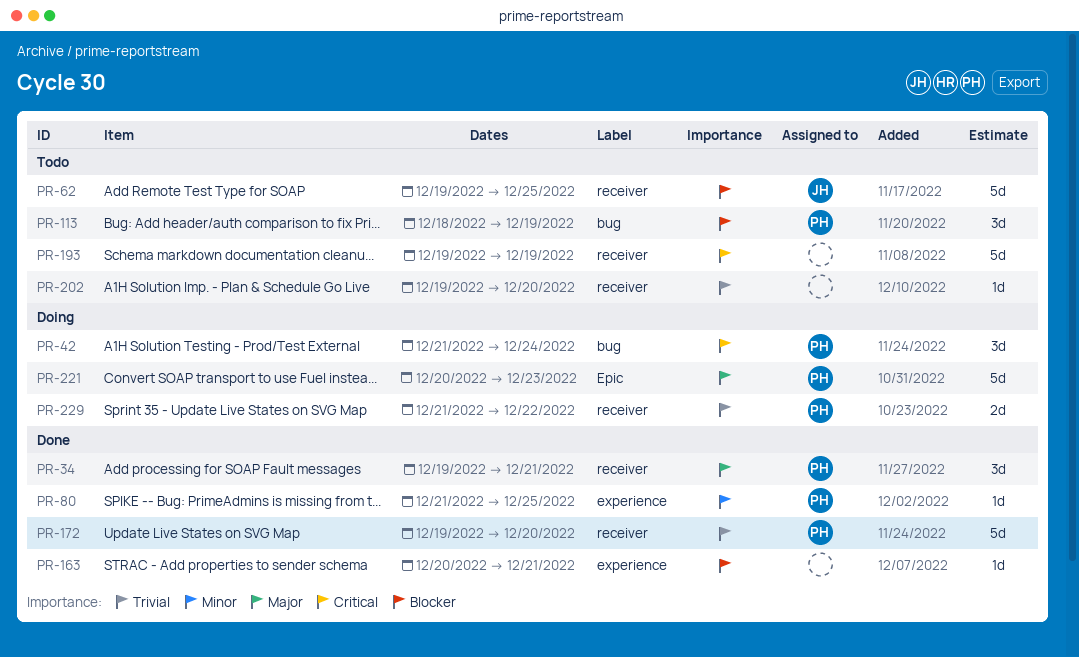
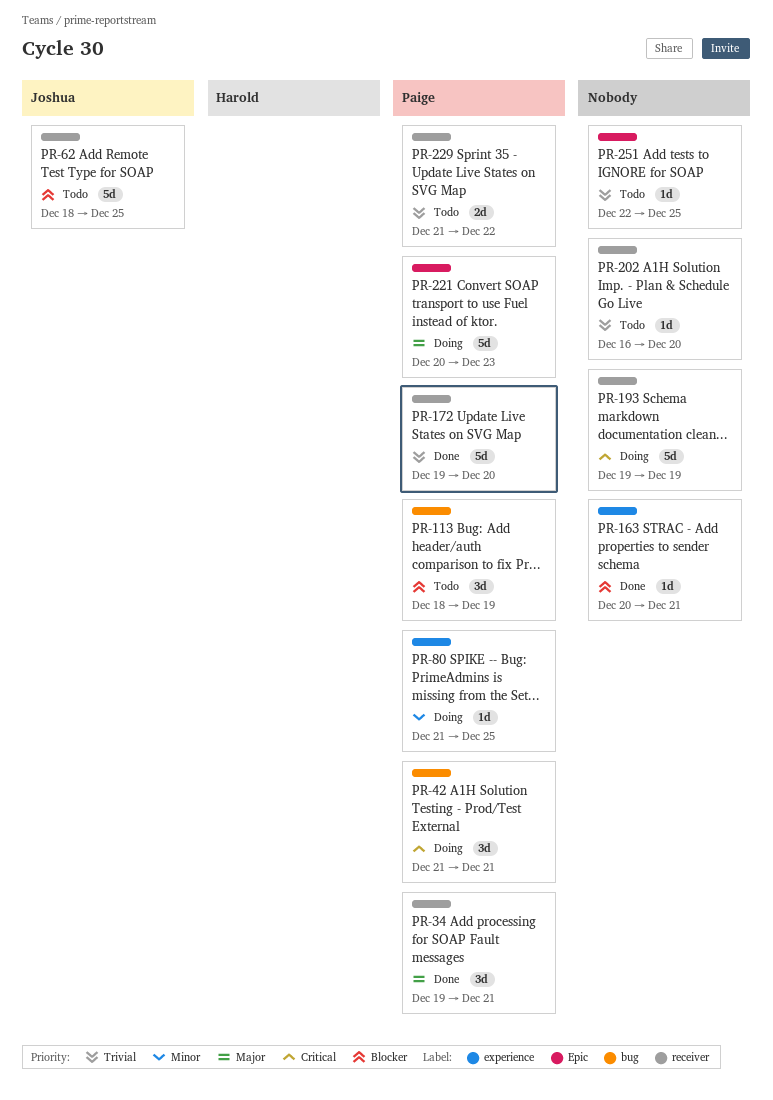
PR-42, due: Dec 24 -> Dec 21
PR-62, start: Dec 19 -> Dec 18
PR-80, status: Done -> Doing
PR-193, status: Todo -> Doing
PR-202, start: Dec 19 -> Dec 16
PR-229, status: Doing -> Todo
PR-251: none -> present

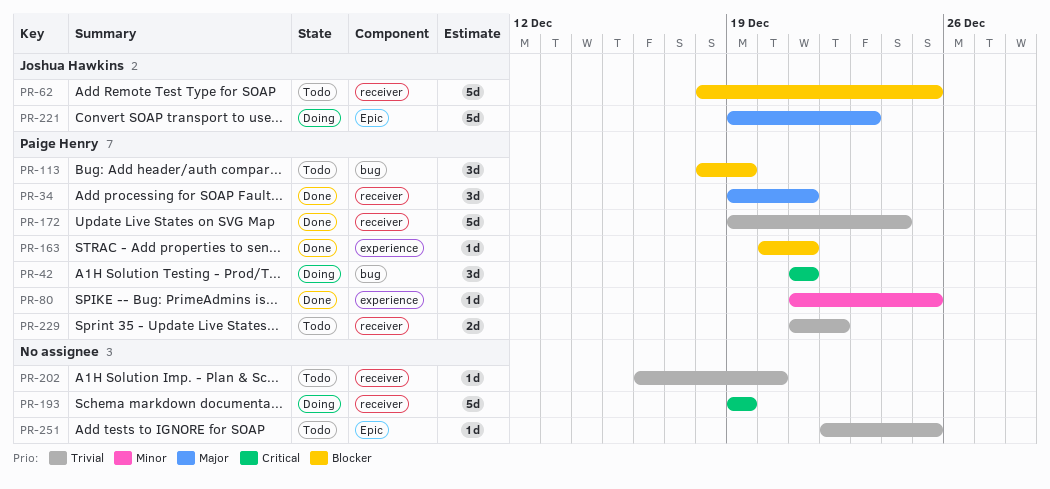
PR-80, status: Doing -> Done
PR-163, owner: none -> Paige Henry
PR-172, due: Dec 20 -> Dec 24
PR-221, owner: Paige Henry -> Joshua Hawkins
PR-221, start: Dec 20 -> Dec 19

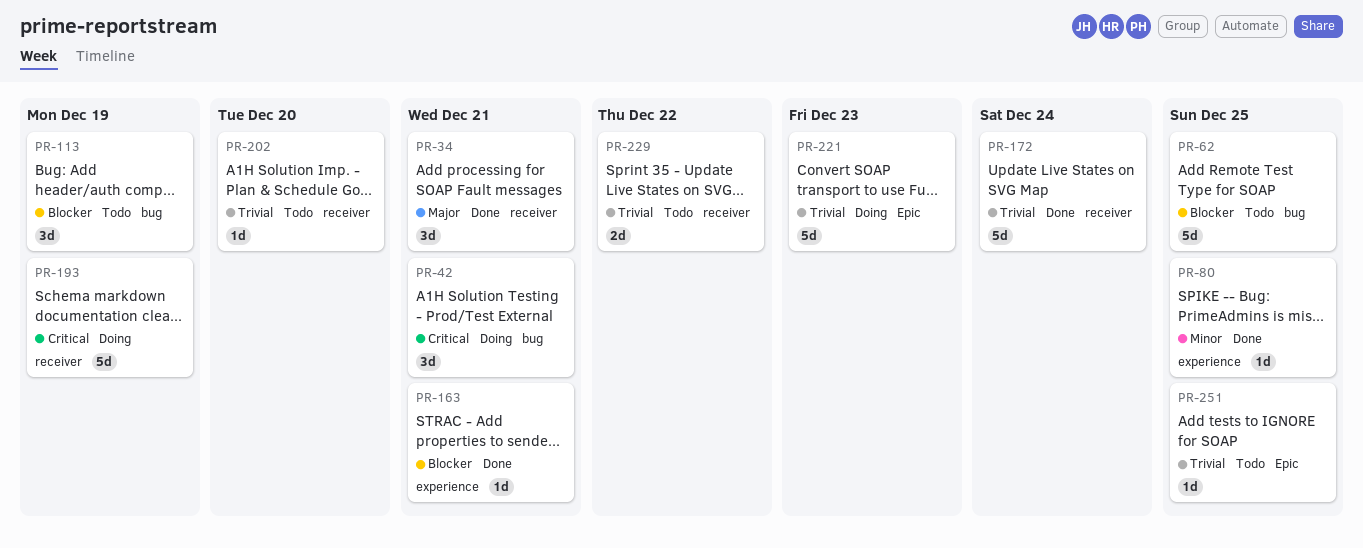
PR-62, label: receiver -> bug
PR-221, priority: Major -> Trivial

